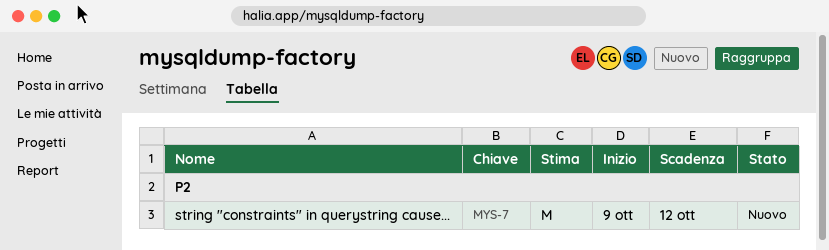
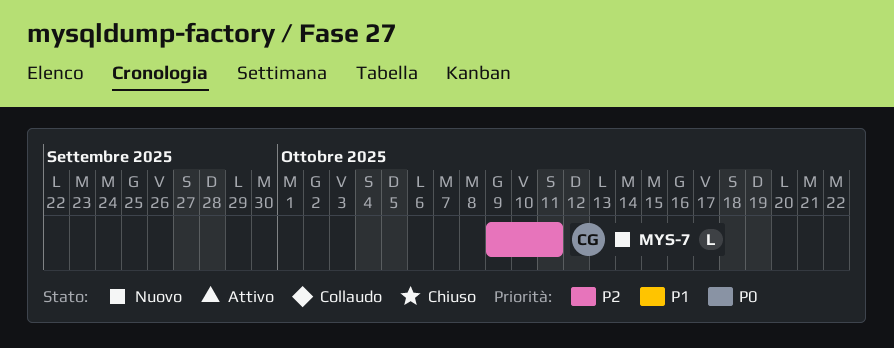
MYS-7, estimate: M -> L
MYS-7, due: Oct 12 -> Oct 11

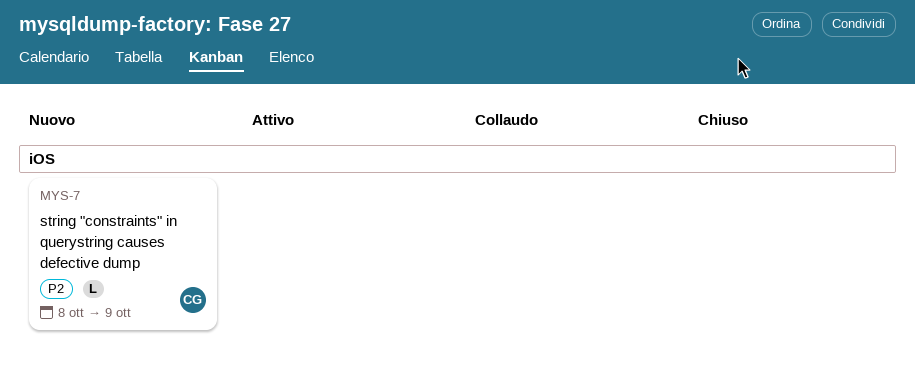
MYS-7, start: Oct 9 -> Oct 8
MYS-7, due: Oct 11 -> Oct 9

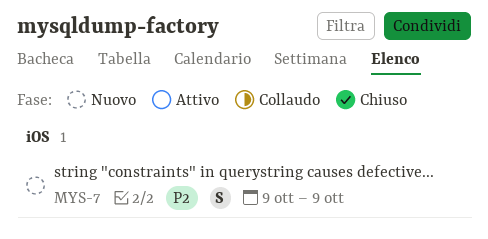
MYS-7, estimate: L -> S
MYS-7, start: Oct 8 -> Oct 9

